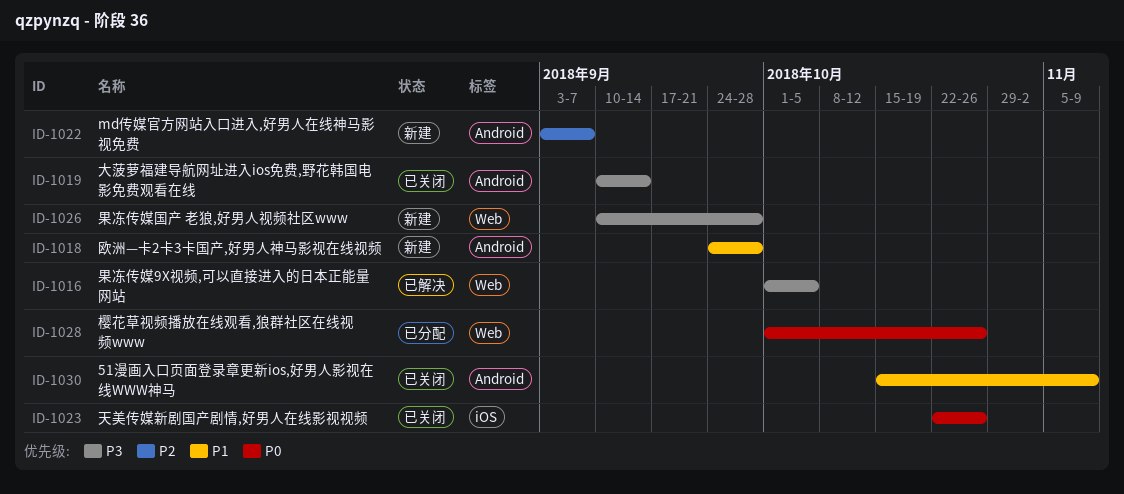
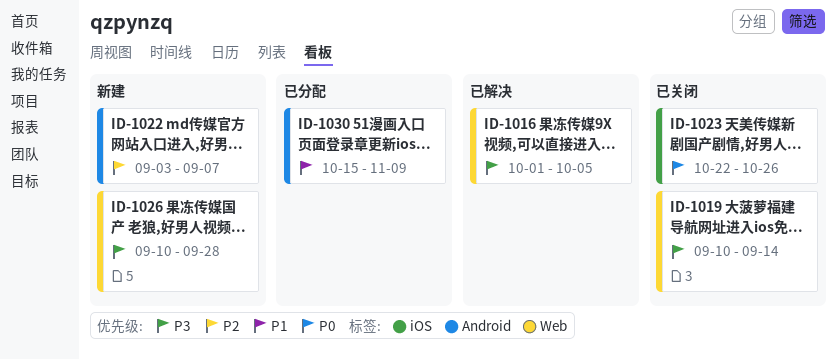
ID-1018: present -> none
ID-1019, label: Android -> Web
ID-1028: present -> none
ID-1030, status: 已关闭 -> 已分配

